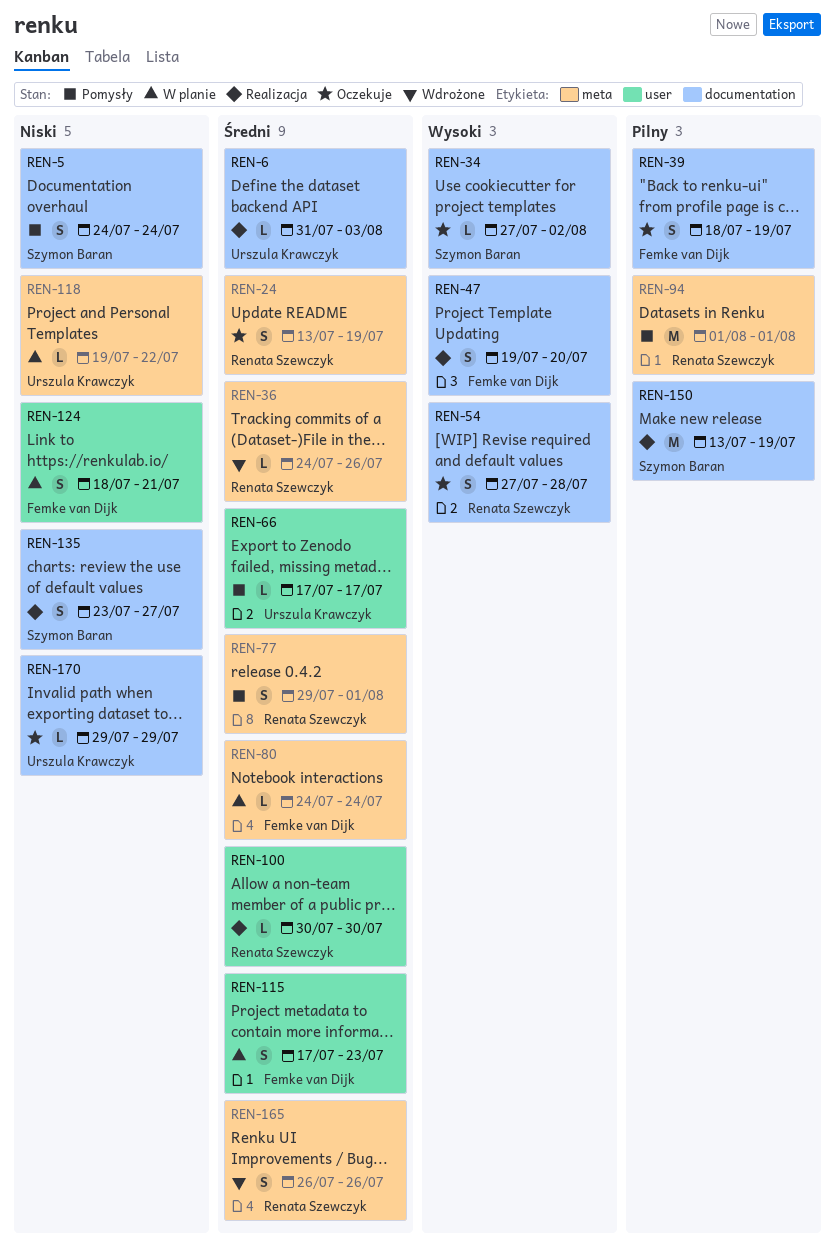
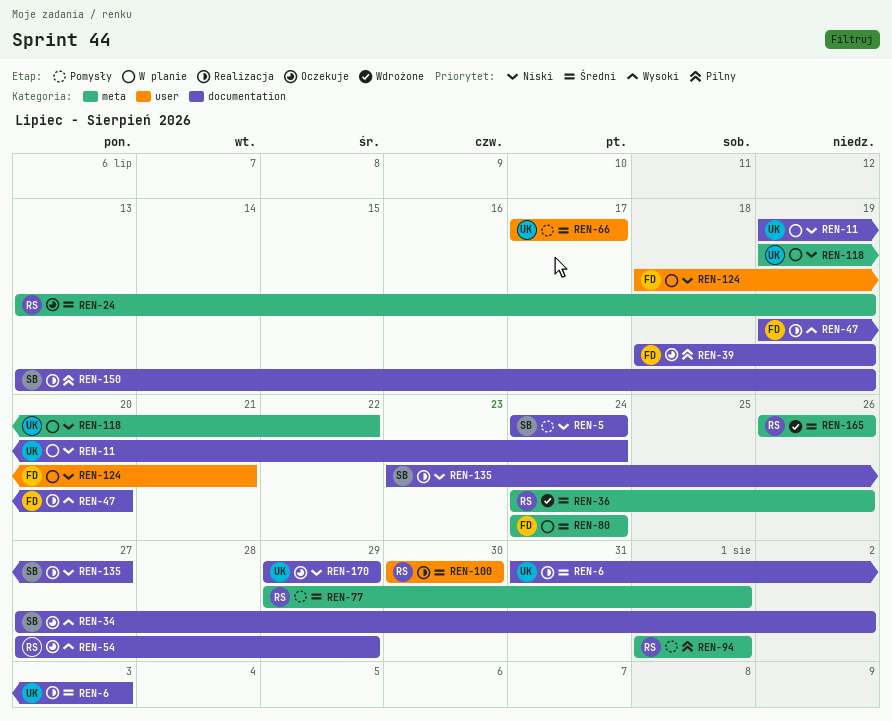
REN-11: none -> present
REN-54, due: Jul 28 -> Jul 29
REN-115: present -> none

